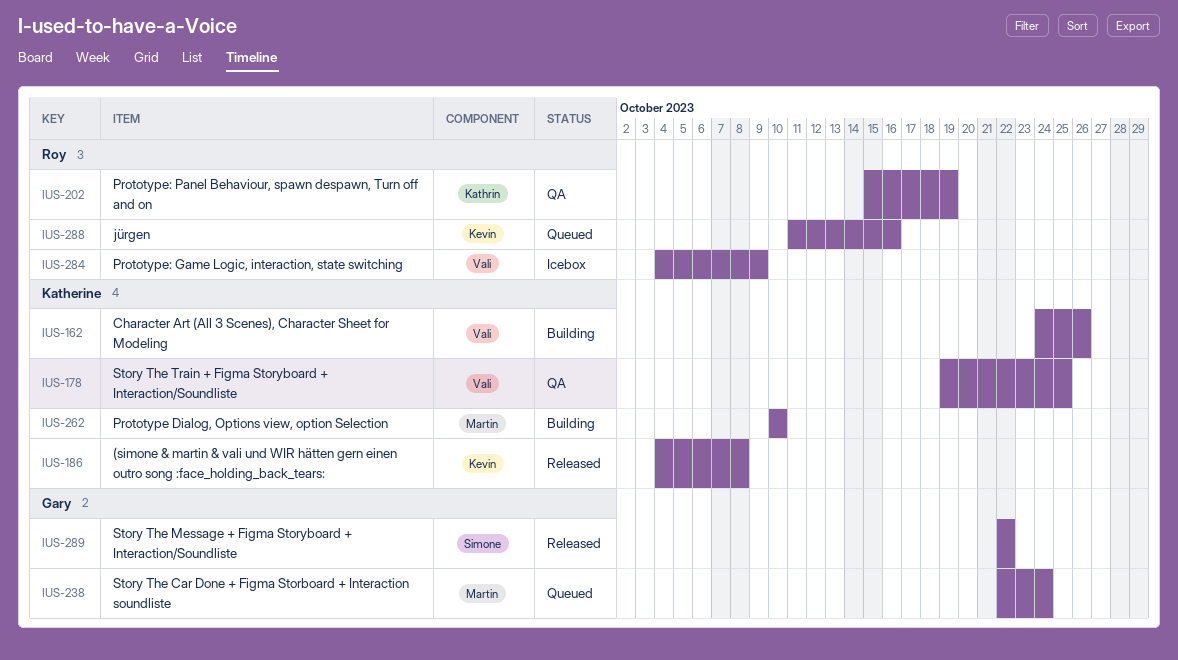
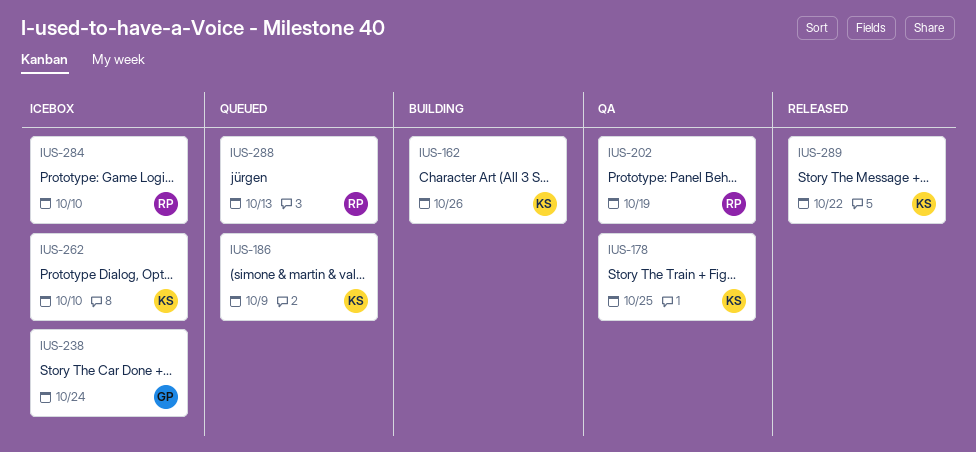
IUS-186, status: Released -> Queued
IUS-186, due: Oct 8 -> Oct 9
IUS-238, status: Queued -> Icebox
IUS-262, status: Building -> Icebox
IUS-284, due: Oct 9 -> Oct 10
IUS-288, due: Oct 16 -> Oct 13
IUS-289, owner: Gary -> Katherine

